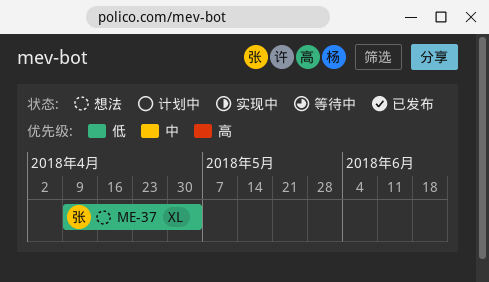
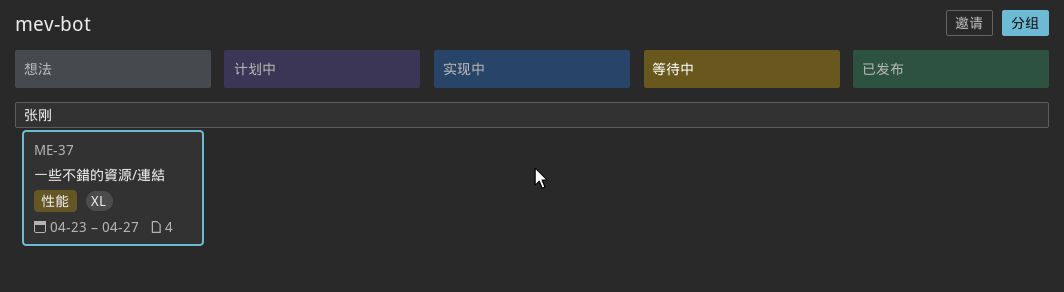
ME-37, start: Apr 9 -> Apr 23
ME-37, due: May 4 -> Apr 27

